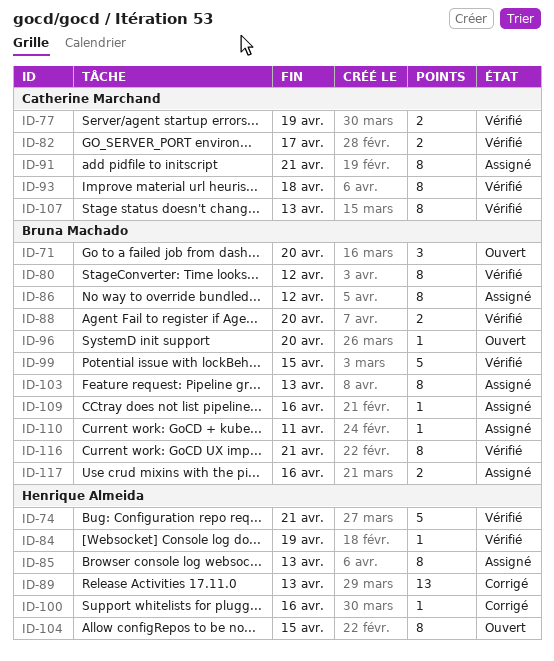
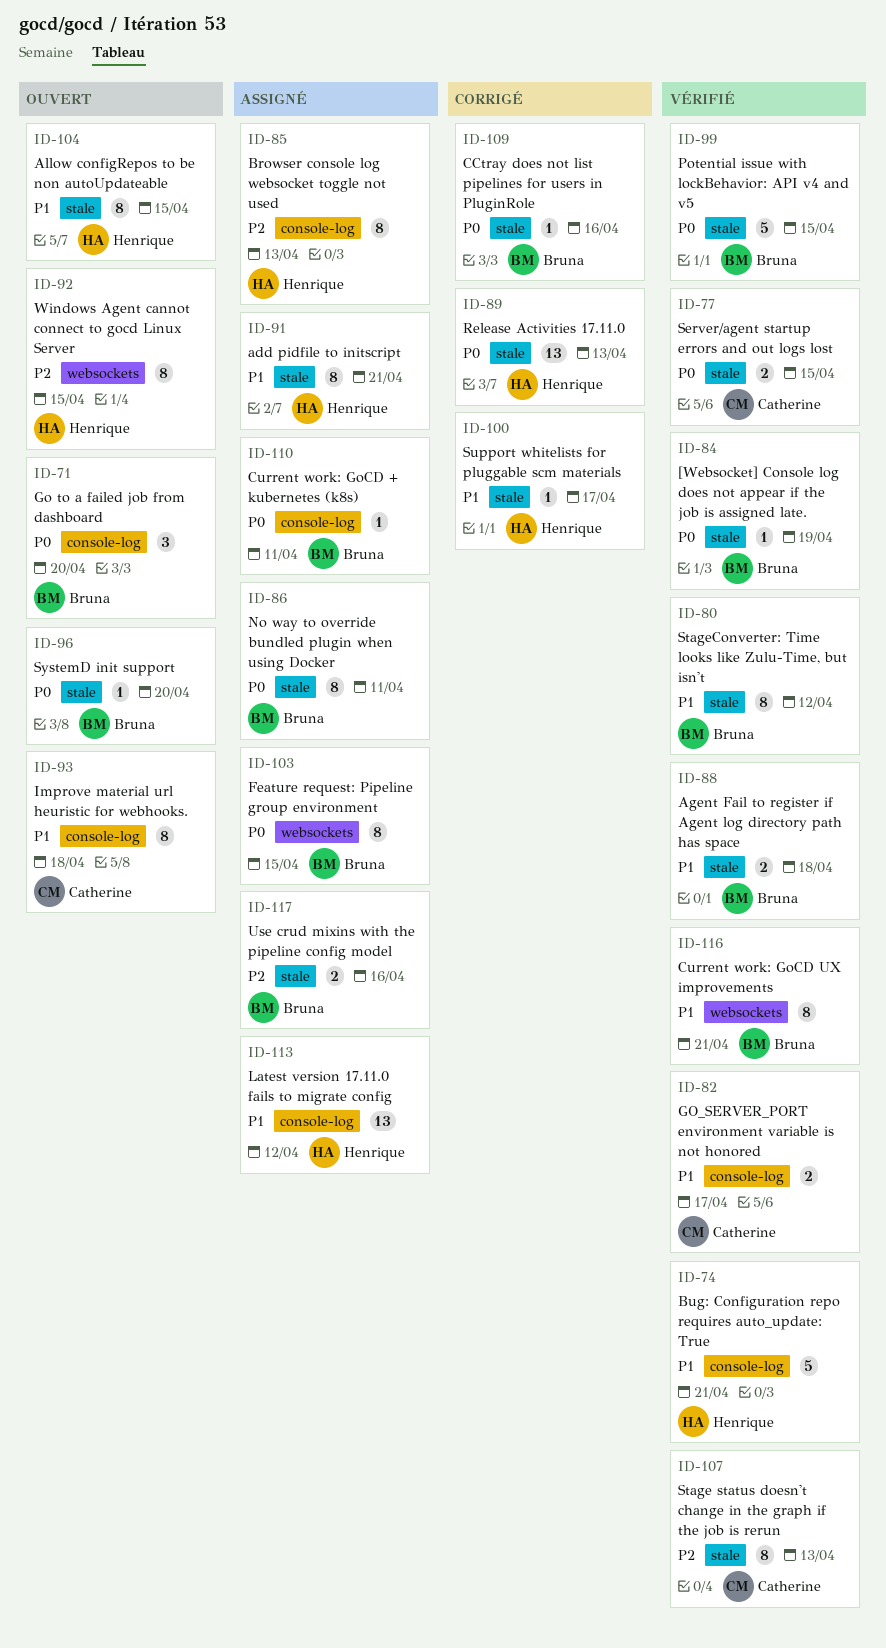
ID-77, due: Apr 19 -> Apr 15
ID-84, owner: Henrique Almeida -> Bruna Machado
ID-86, due: Apr 12 -> Apr 11
ID-88, due: Apr 20 -> Apr 18
ID-91, owner: Catherine Marchand -> Henrique Almeida
ID-92: none -> present
ID-93, status: Vérifié -> Ouvert
ID-100, due: Apr 16 -> Apr 17
ID-103, due: Apr 13 -> Apr 15
ID-109, status: Assigné -> Corrigé
ID-113: none -> present

